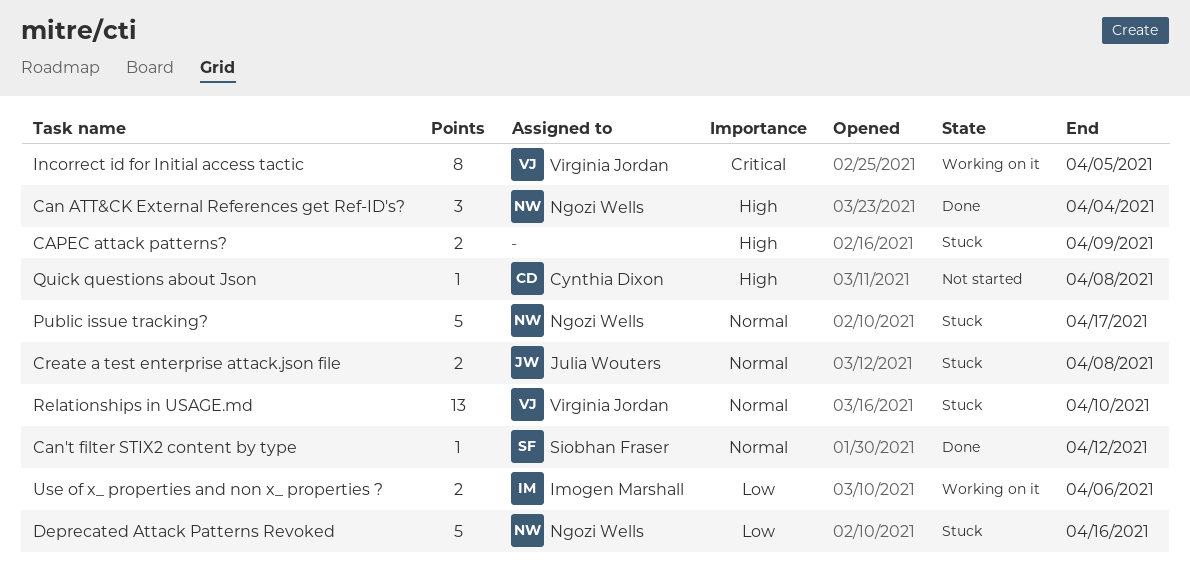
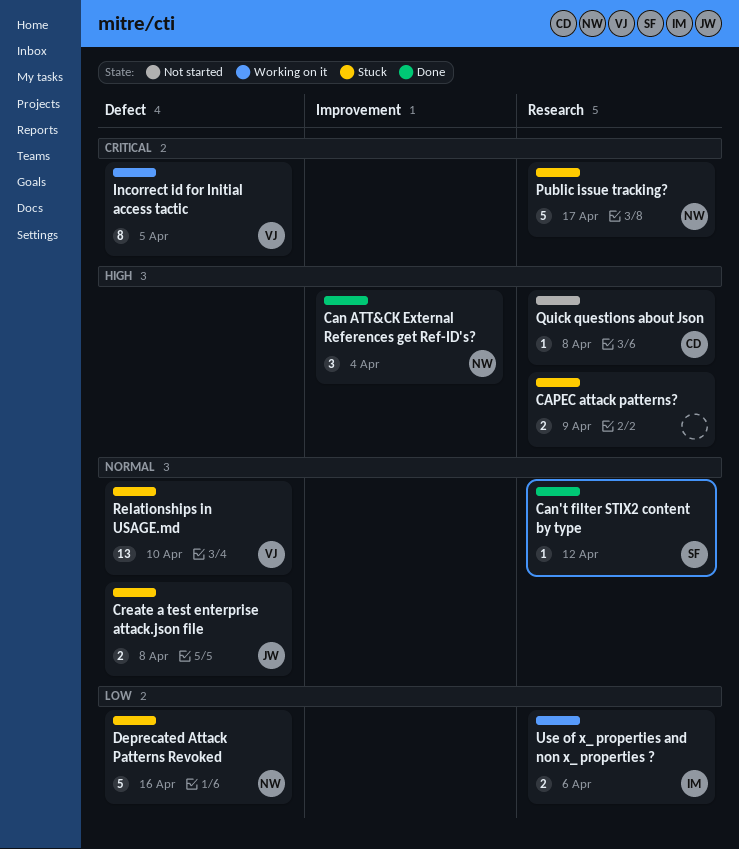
Public issue tracking?, priority: Normal -> Critical

